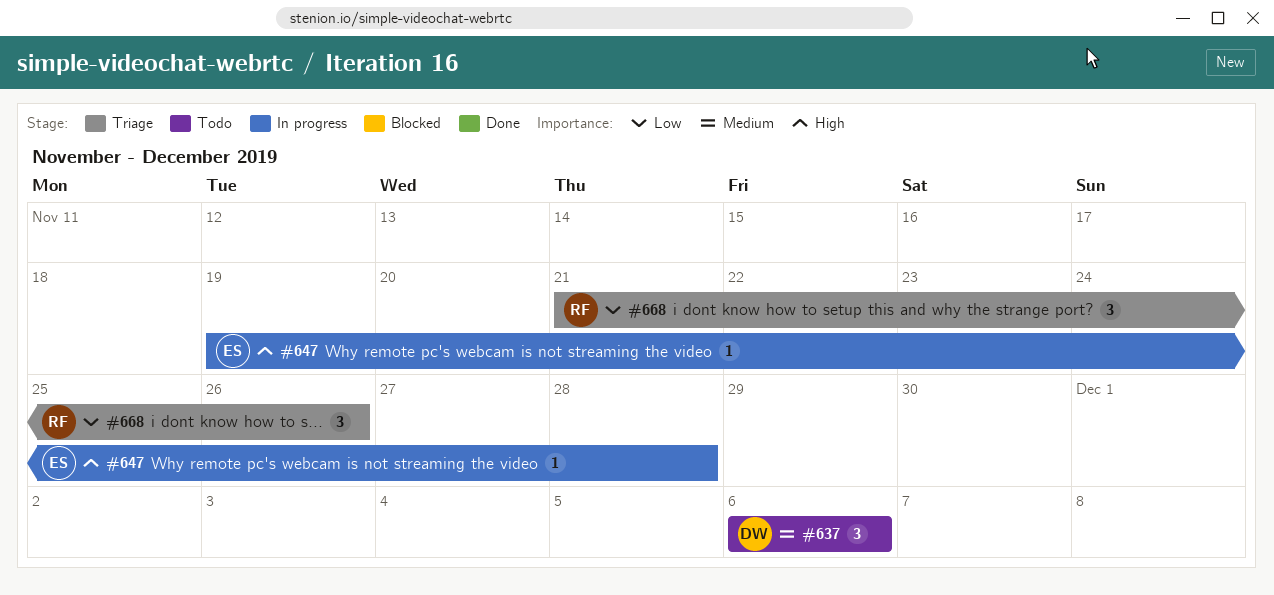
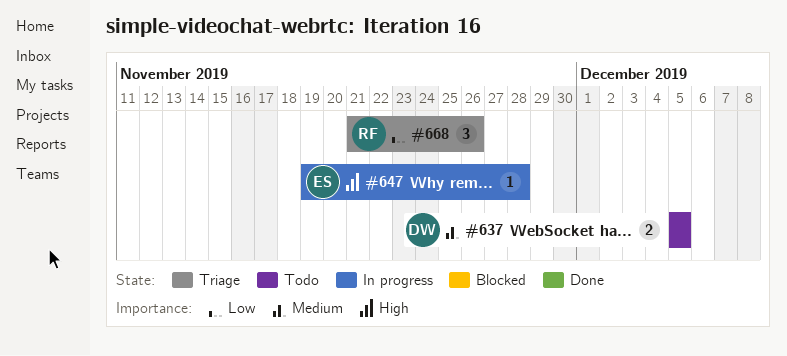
#637, estimate: 3 -> 2
#637, start: Dec 6 -> Dec 5
#637, due: Dec 6 -> Dec 5

